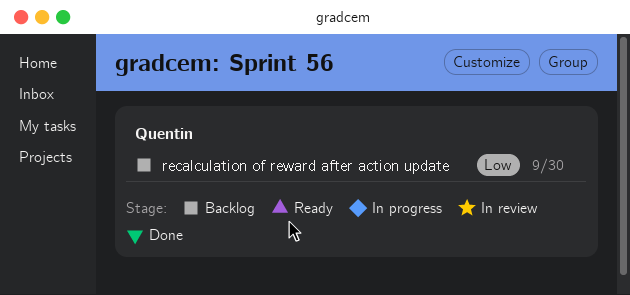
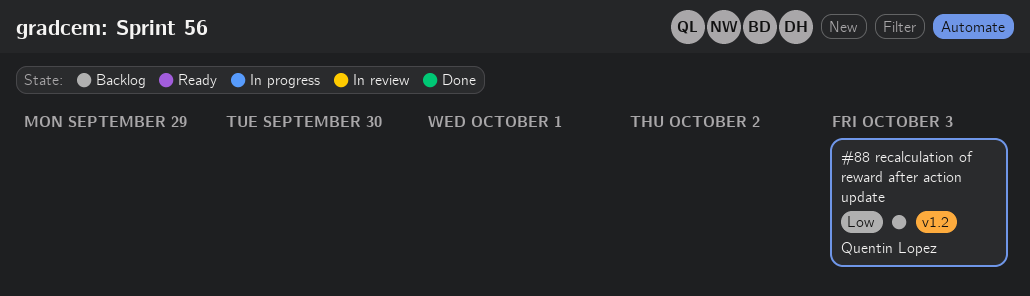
recalculation of reward after action update, due: Sep 30 -> Oct 3

